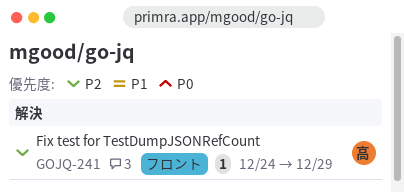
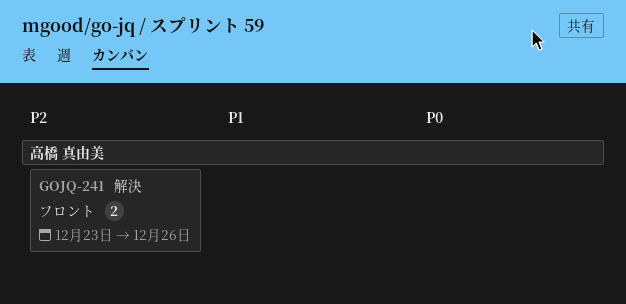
GOJQ-241, estimate: 1 -> 2
GOJQ-241, start: Dec 24 -> Dec 23
GOJQ-241, due: Dec 29 -> Dec 26

